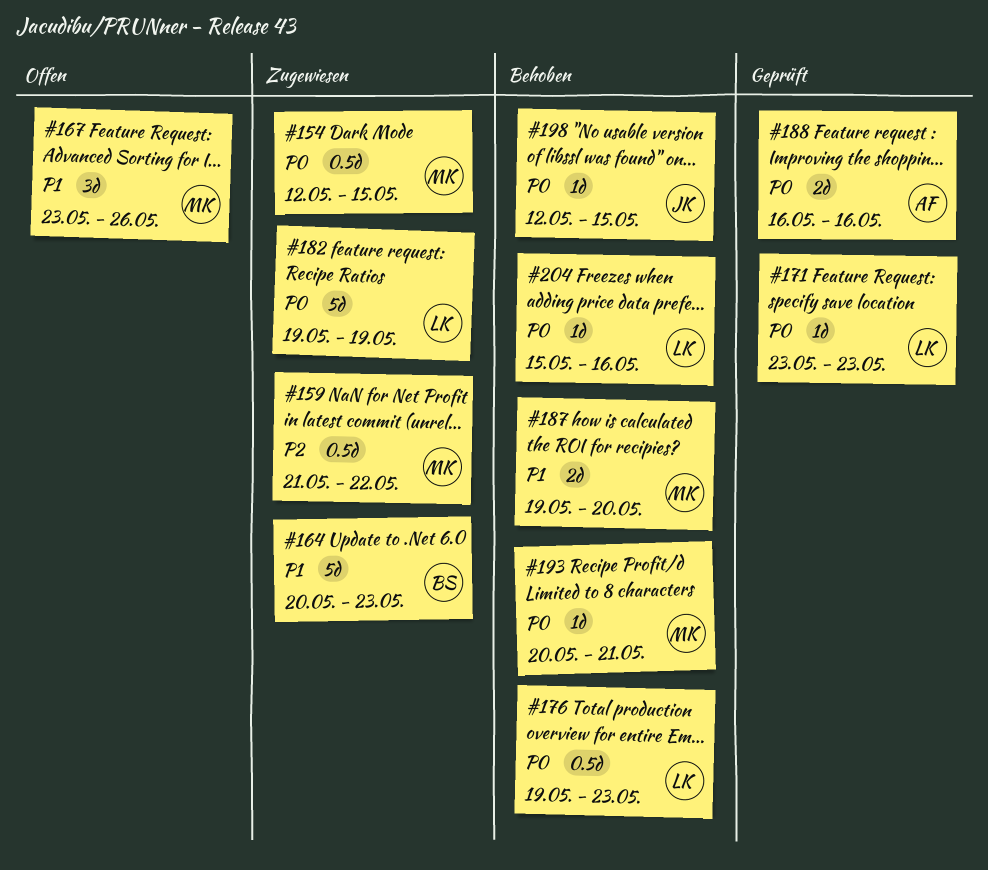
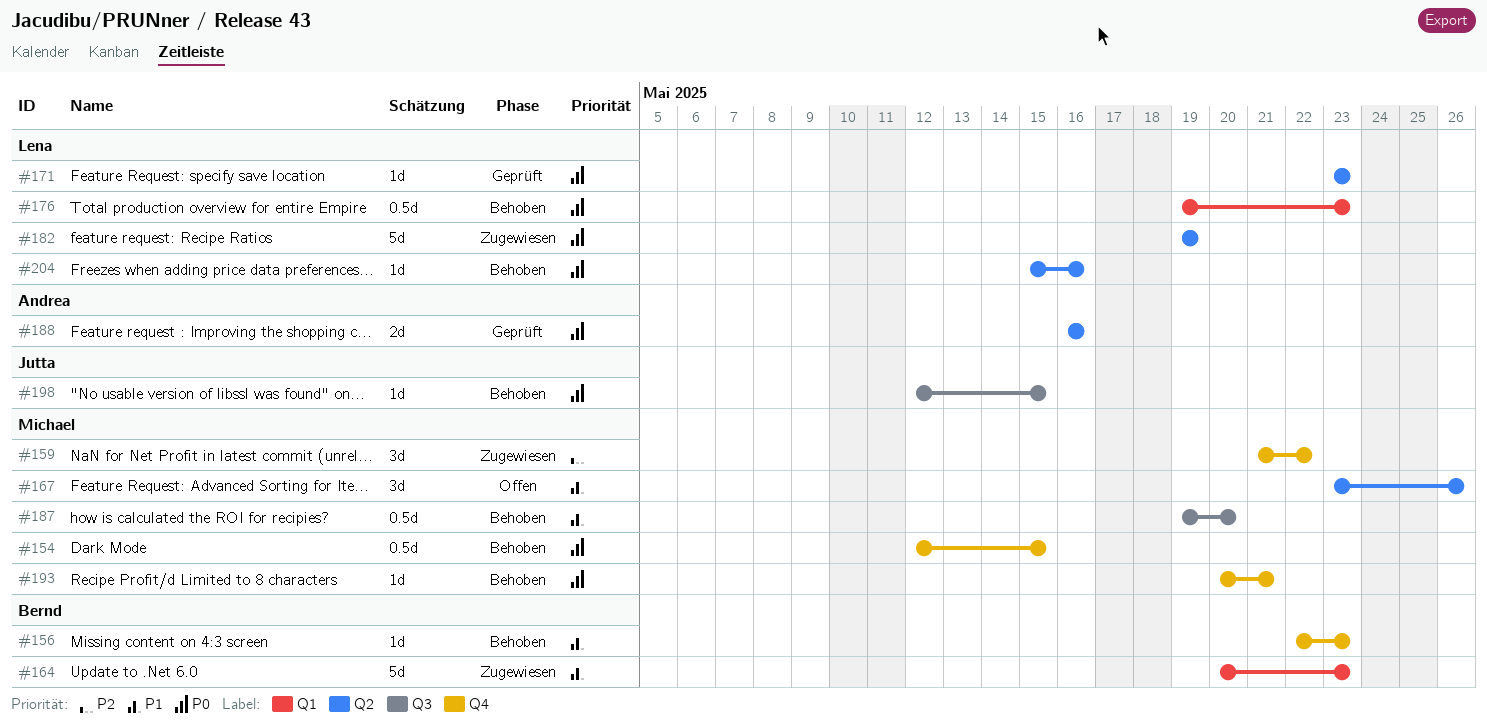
#154, status: Zugewiesen -> Behoben
#156: none -> present
#159, estimate: 0.5d -> 3d
#187, estimate: 2d -> 0.5d

